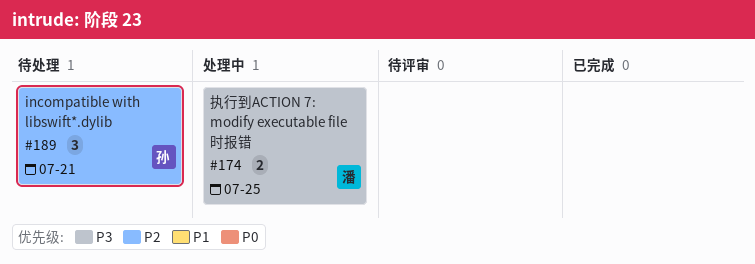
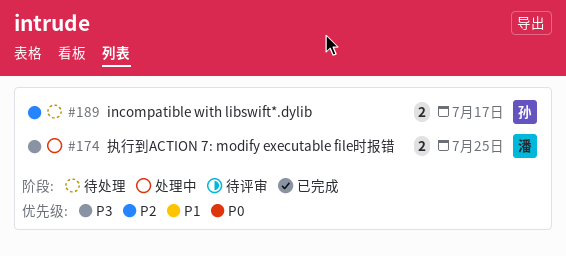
#189, estimate: 3 -> 2
#189, due: Jul 21 -> Jul 17

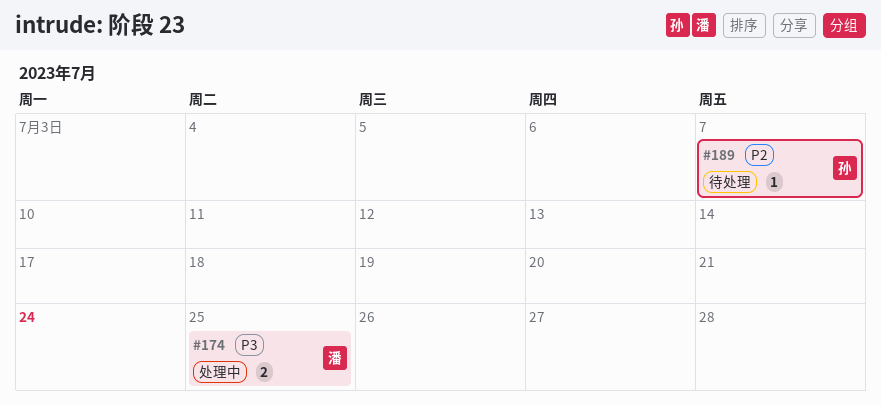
#189, estimate: 2 -> 1
#189, due: Jul 17 -> Jul 7

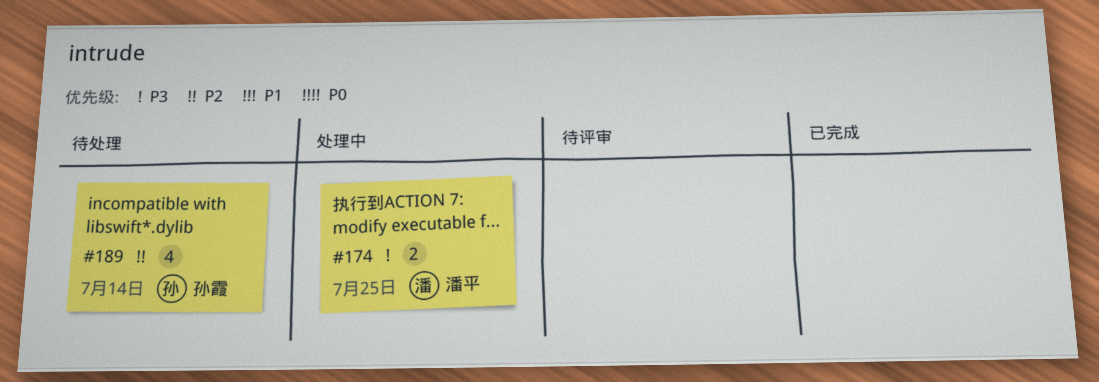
#189, estimate: 1 -> 4
#189, due: Jul 7 -> Jul 14

